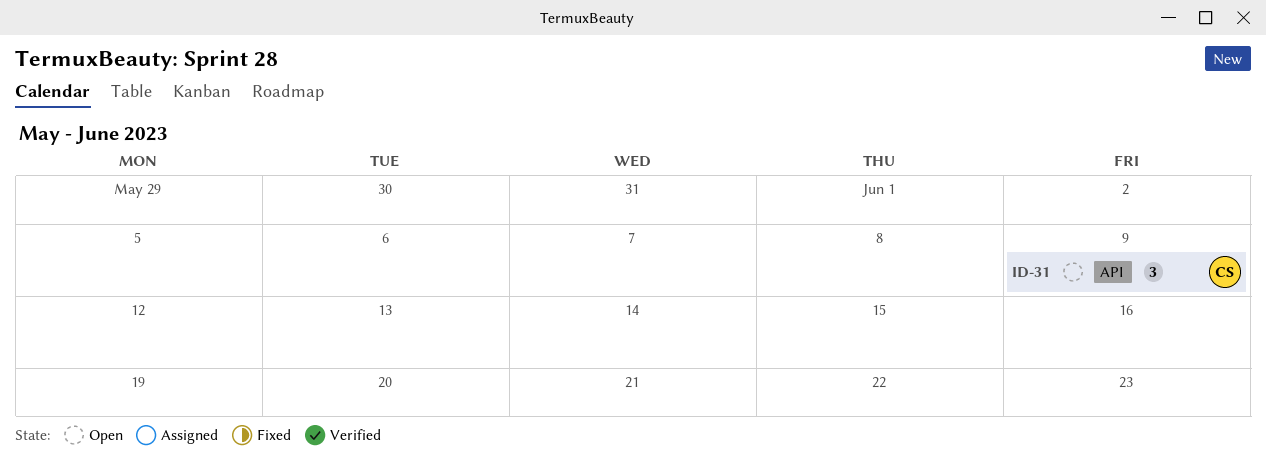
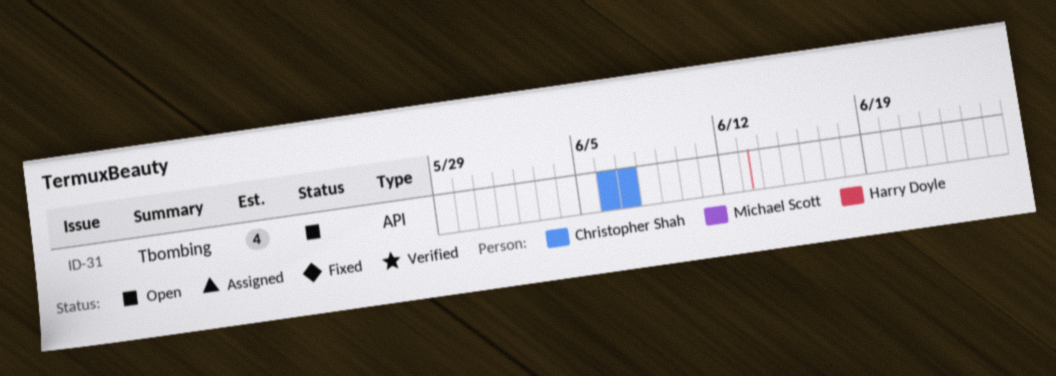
ID-31, estimate: 3 -> 4
ID-31, due: Jun 9 -> Jun 7

